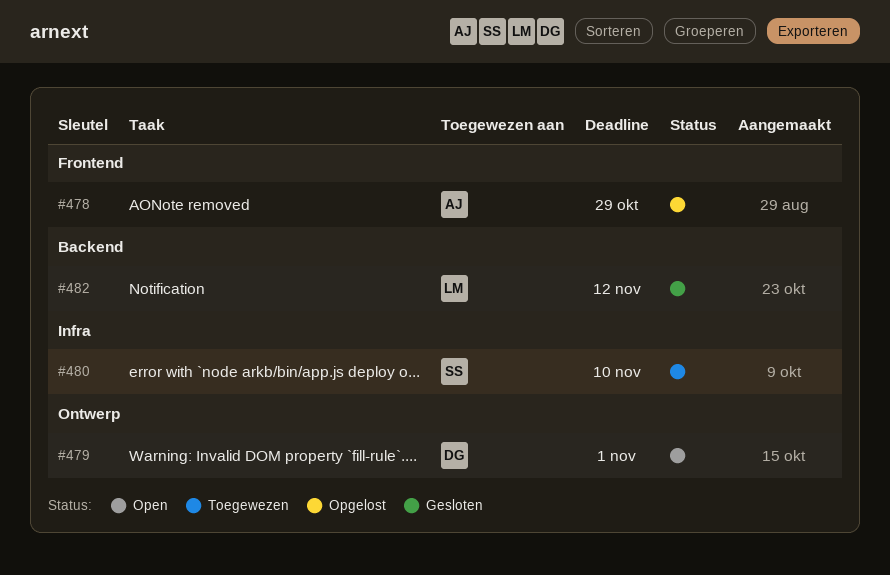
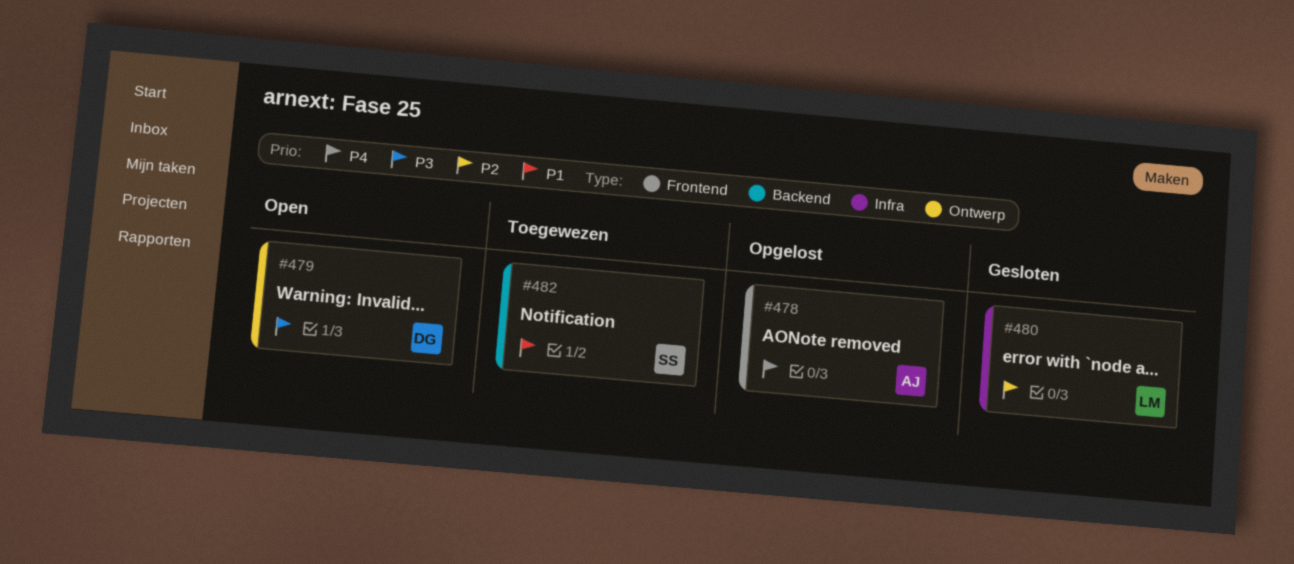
#480, status: Toegewezen -> Gesloten
#480, owner: SS -> LM
#482, status: Gesloten -> Toegewezen
#482, owner: LM -> SS

